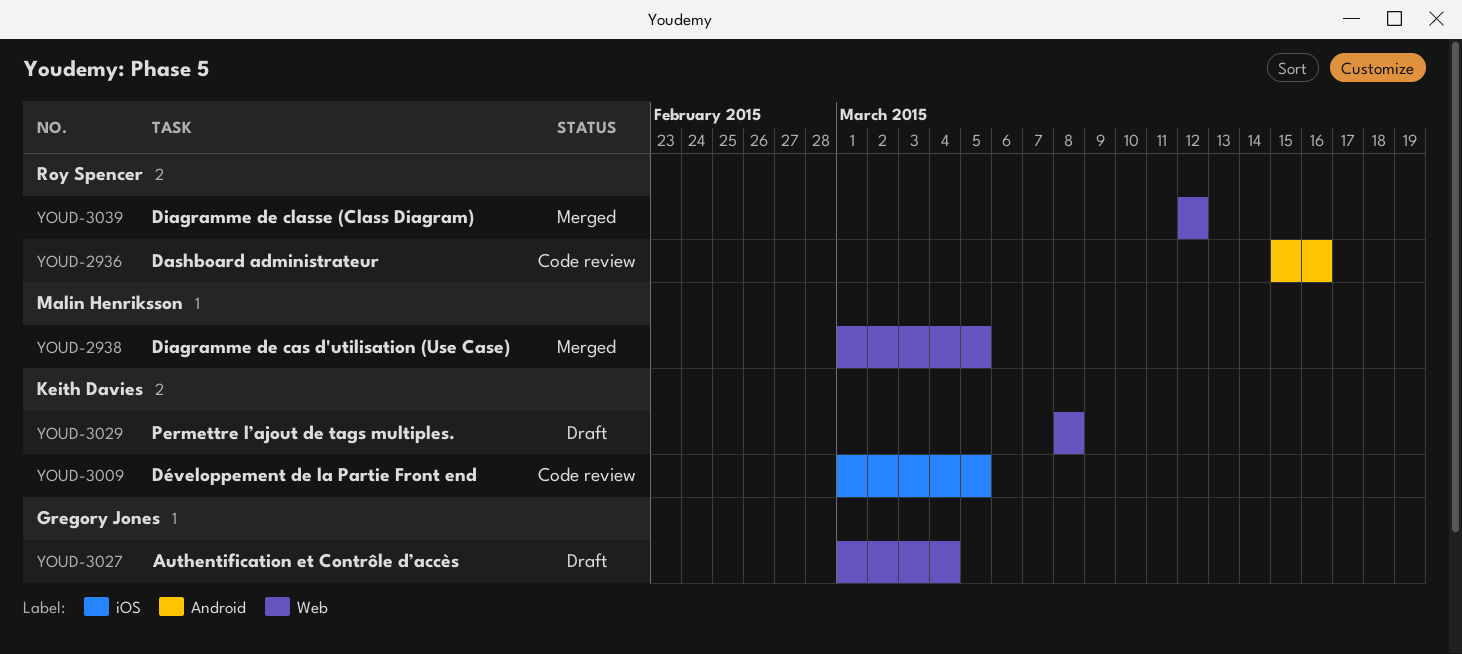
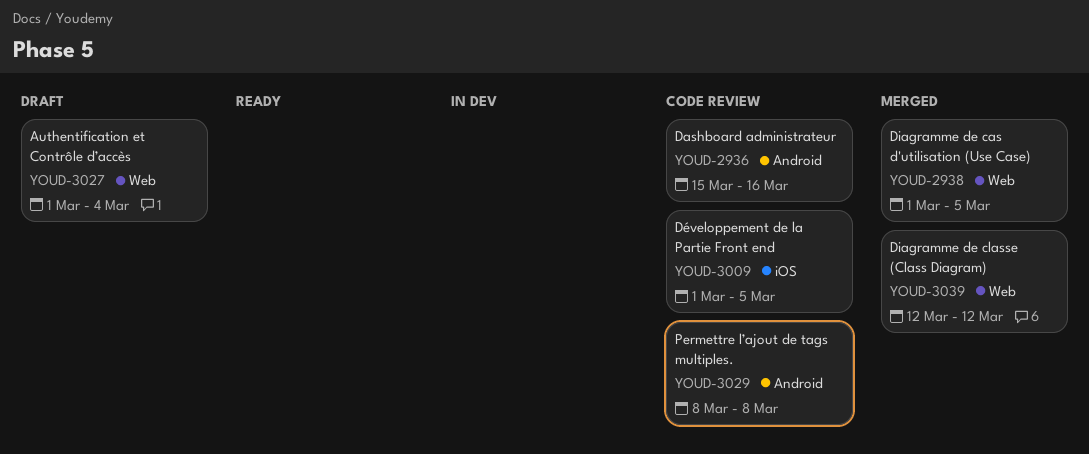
YOUD-3029, status: Draft -> Code review
YOUD-3029, label: Web -> Android

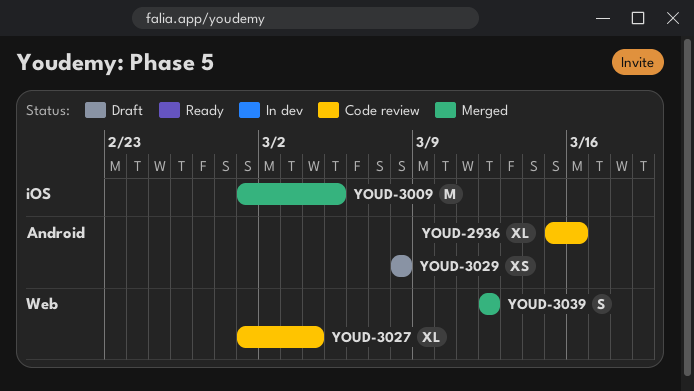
YOUD-2938: present -> none
YOUD-3009, status: Code review -> Merged
YOUD-3027, status: Draft -> Code review
YOUD-3029, status: Code review -> Draft

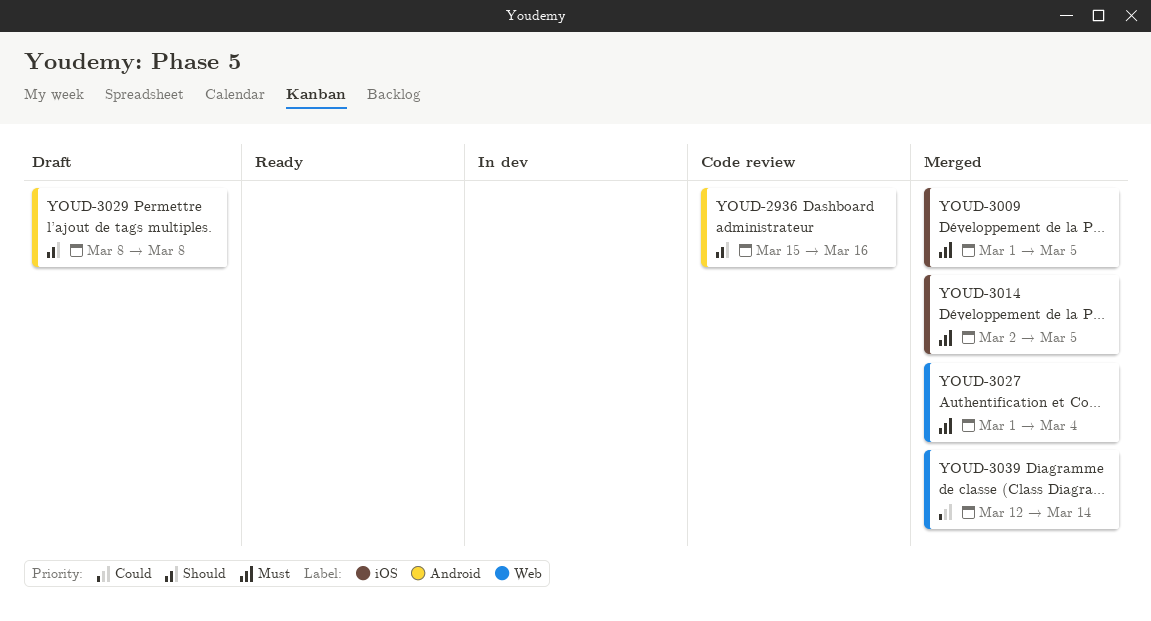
YOUD-3014: none -> present
YOUD-3027, status: Code review -> Merged
YOUD-3039, due: Mar 12 -> Mar 14

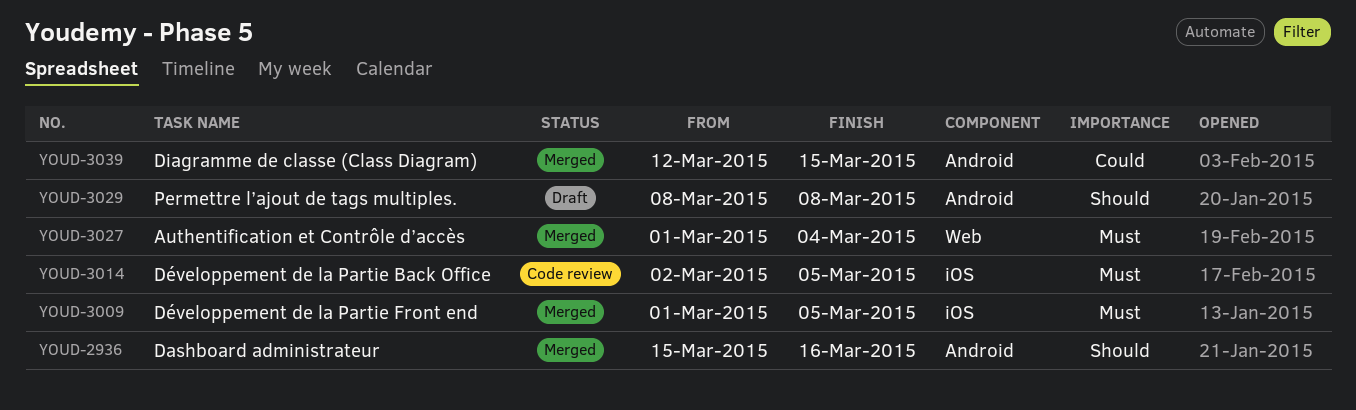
YOUD-2936, status: Code review -> Merged
YOUD-3014, status: Merged -> Code review
YOUD-3039, label: Web -> Android
YOUD-3039, due: Mar 14 -> Mar 15

